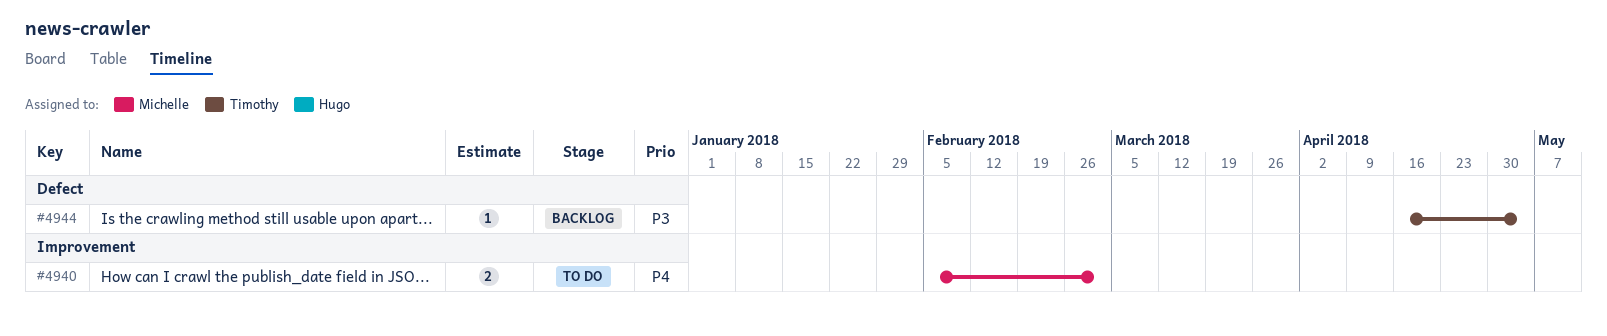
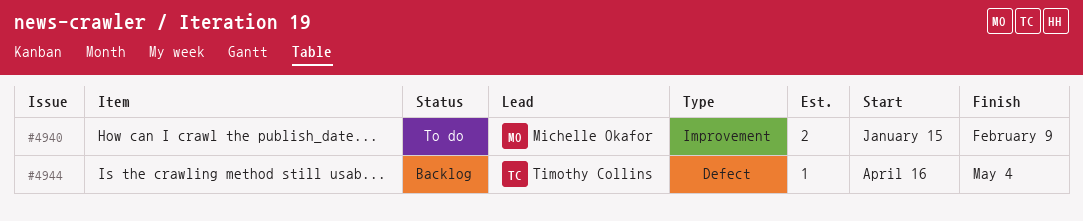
#4940, start: Feb 5 -> Jan 15
#4940, due: Mar 2 -> Feb 9

